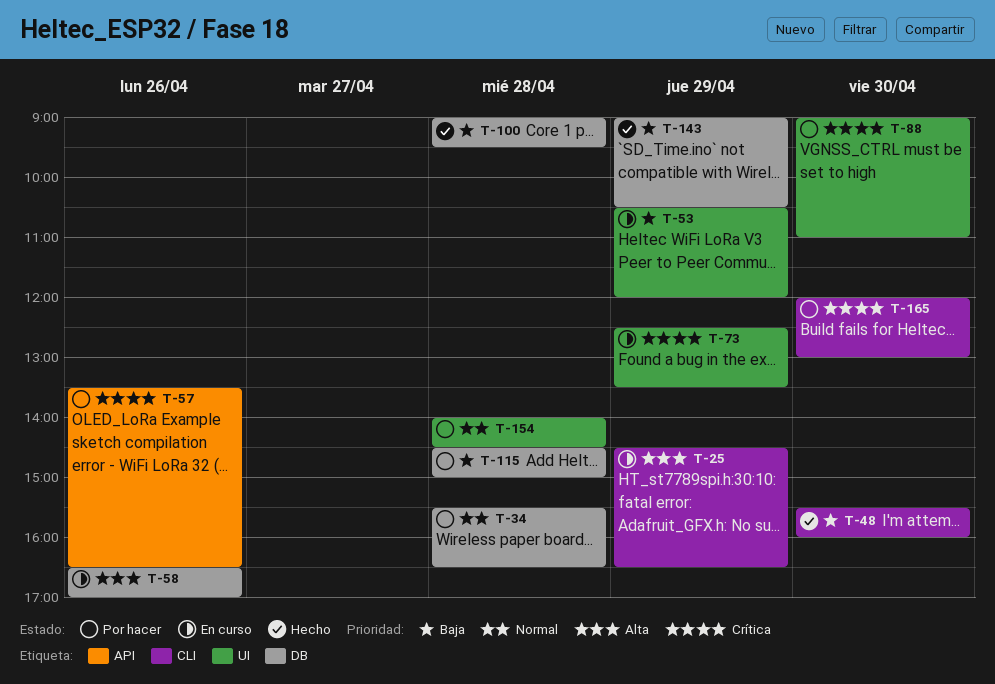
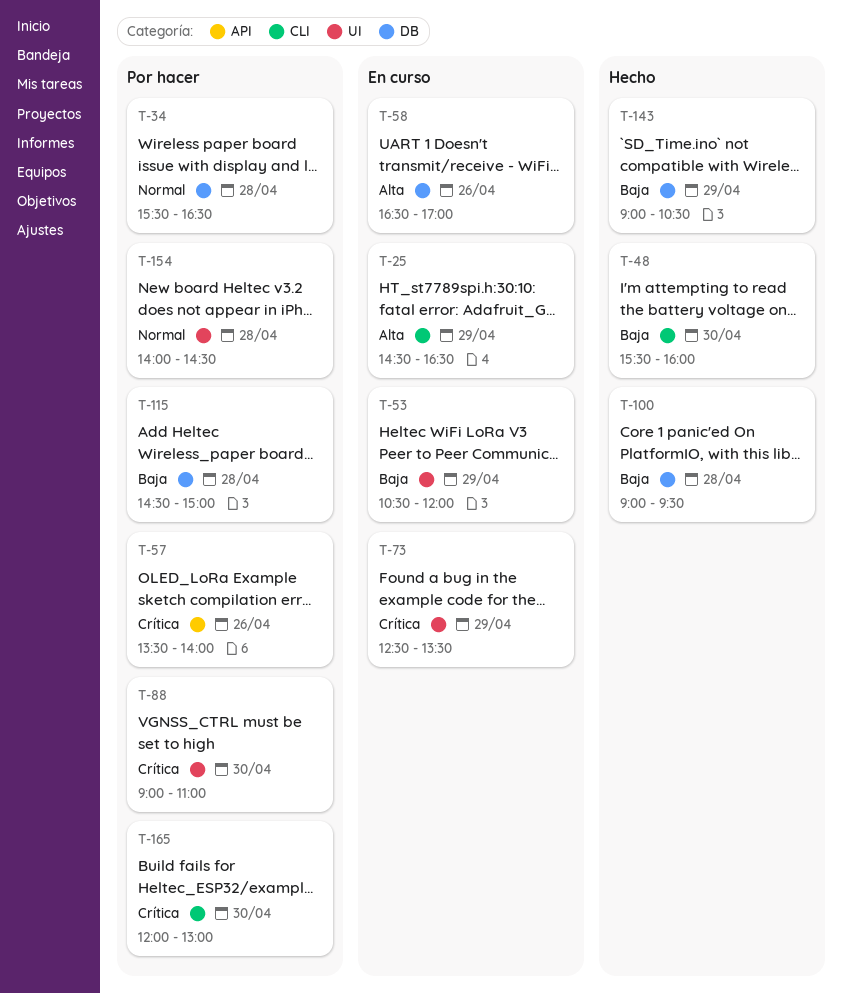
T-57, ends: 16:30 -> 14:00

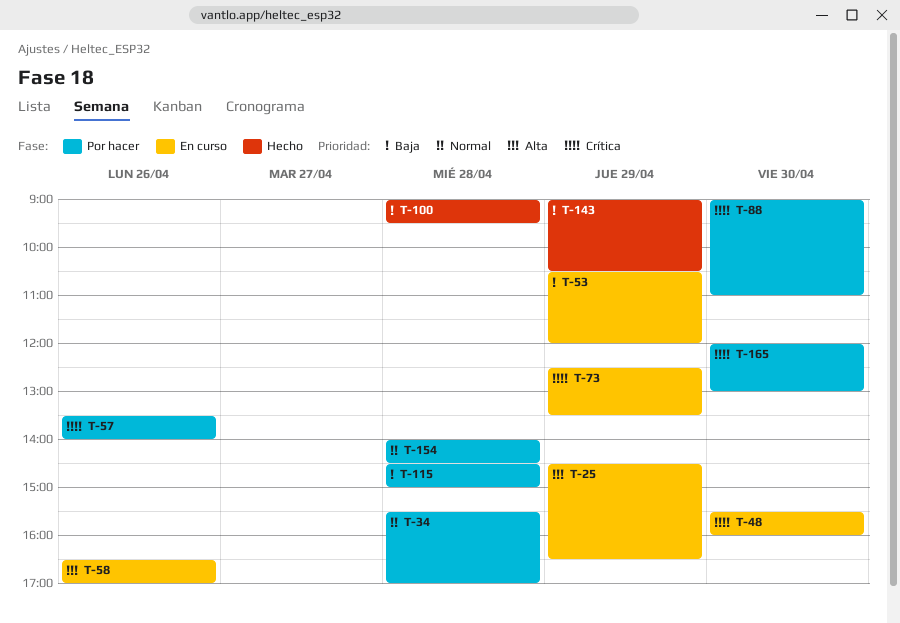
T-34, ends: 16:30 -> 17:00
T-48, status: Hecho -> En curso
T-48, priority: Baja -> Crítica

